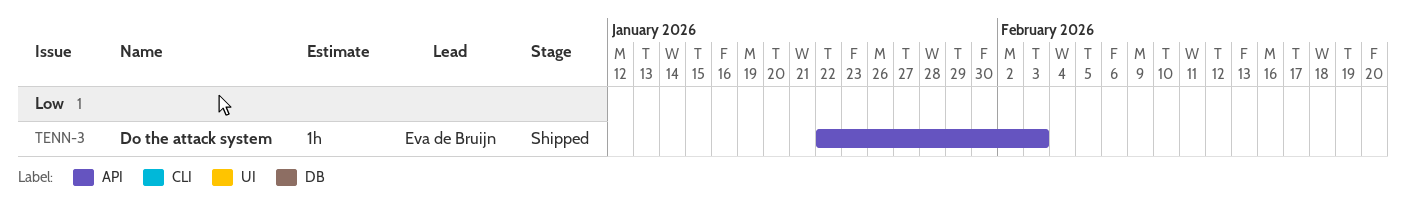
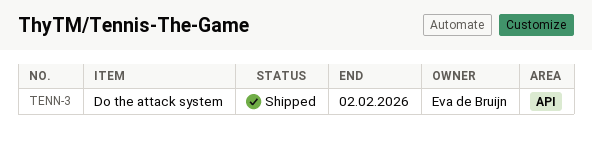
TENN-3, due: Feb 3 -> Feb 2

